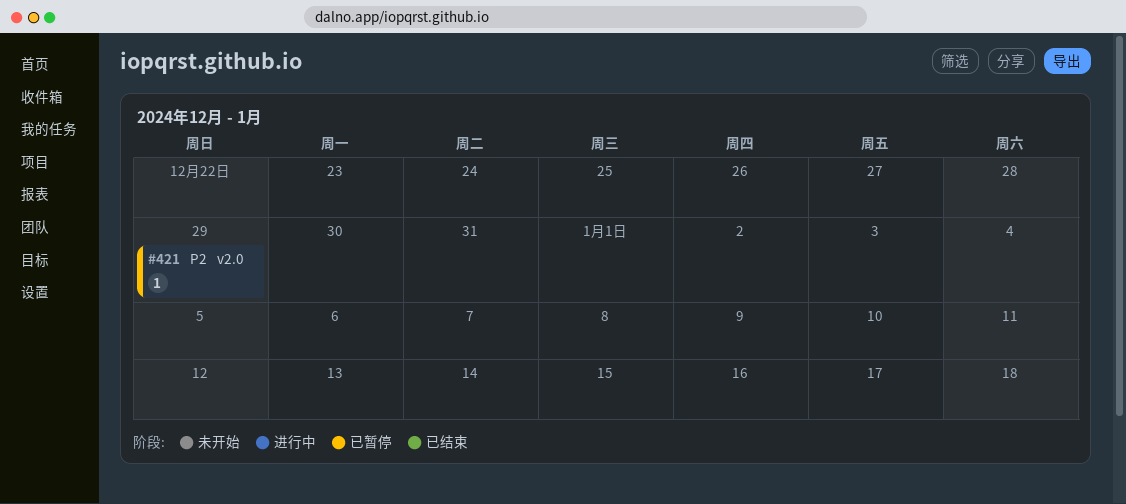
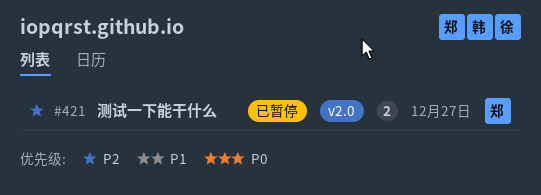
#421, estimate: 1 -> 2
#421, due: Dec 29 -> Dec 27

